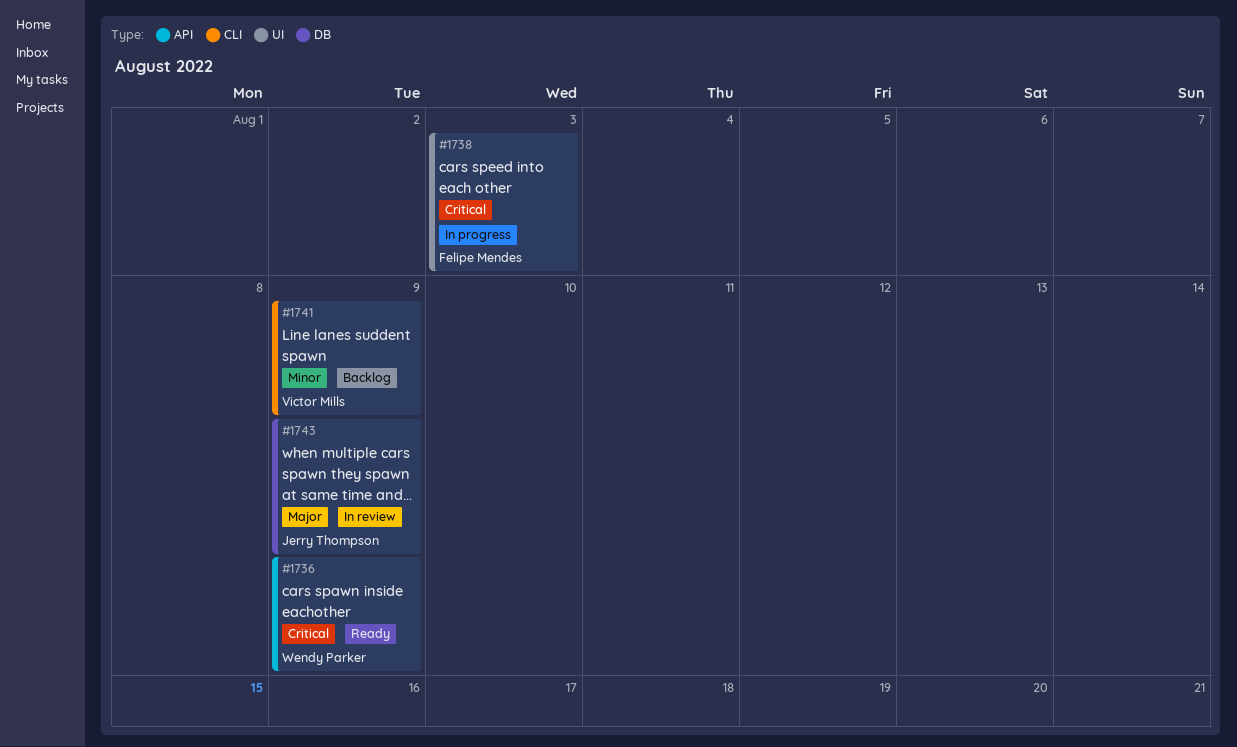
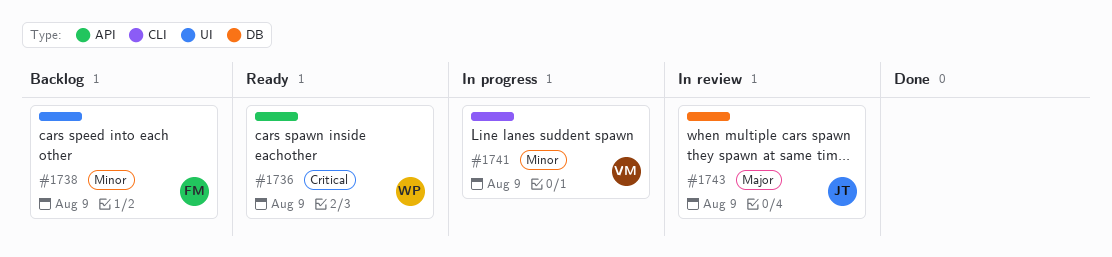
#1738, status: In progress -> Backlog
#1738, priority: Critical -> Minor
#1738, due: Aug 3 -> Aug 9
#1741, status: Backlog -> In progress

